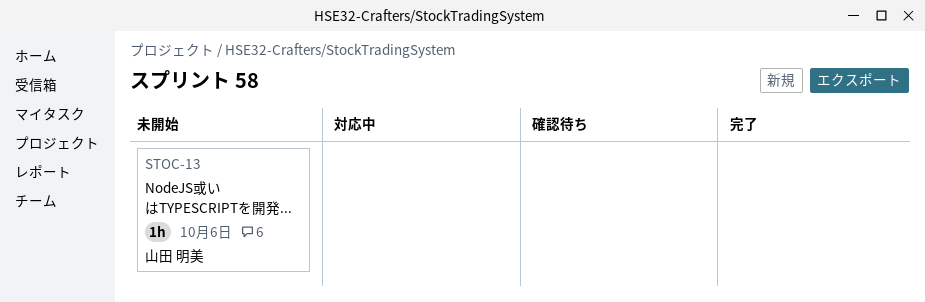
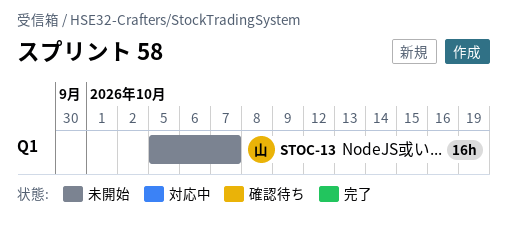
STOC-13, estimate: 1h -> 16h
STOC-13, due: Oct 6 -> Oct 7

